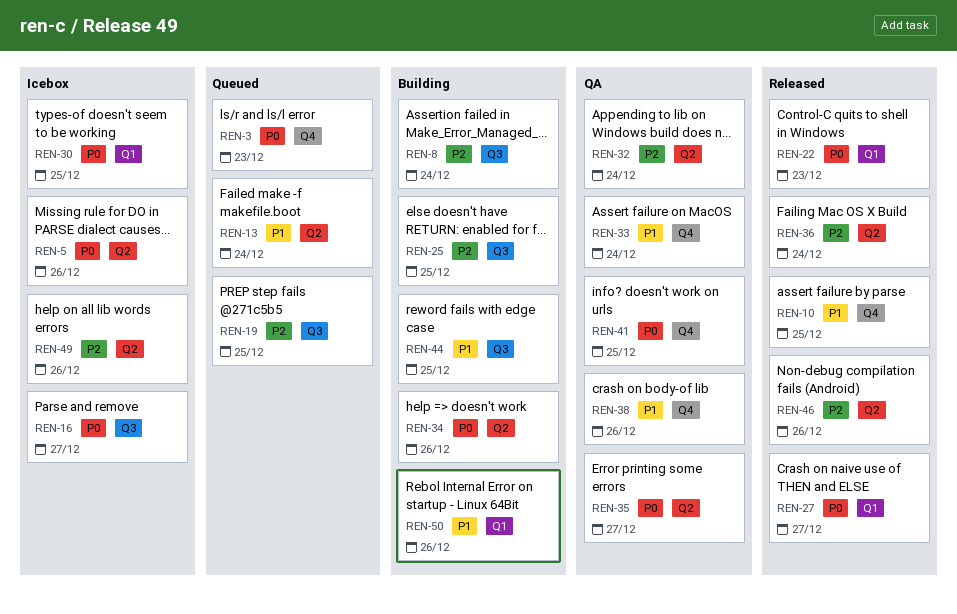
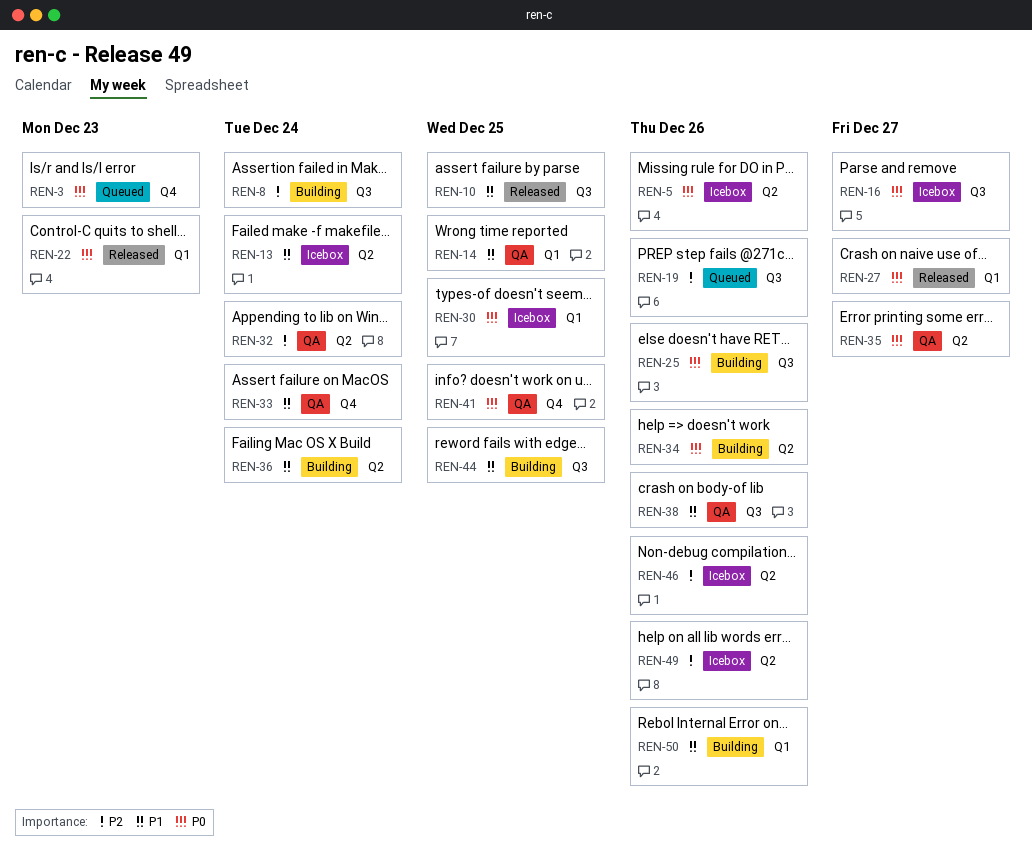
REN-10, label: Q4 -> Q3
REN-13, status: Queued -> Icebox
REN-14: none -> present
REN-19, due: Dec 25 -> Dec 26
REN-25, priority: P2 -> P0
REN-25, due: Dec 25 -> Dec 26
REN-36, status: Released -> Building
REN-36, priority: P2 -> P1
REN-38, label: Q4 -> Q3
REN-46, status: Released -> Icebox

